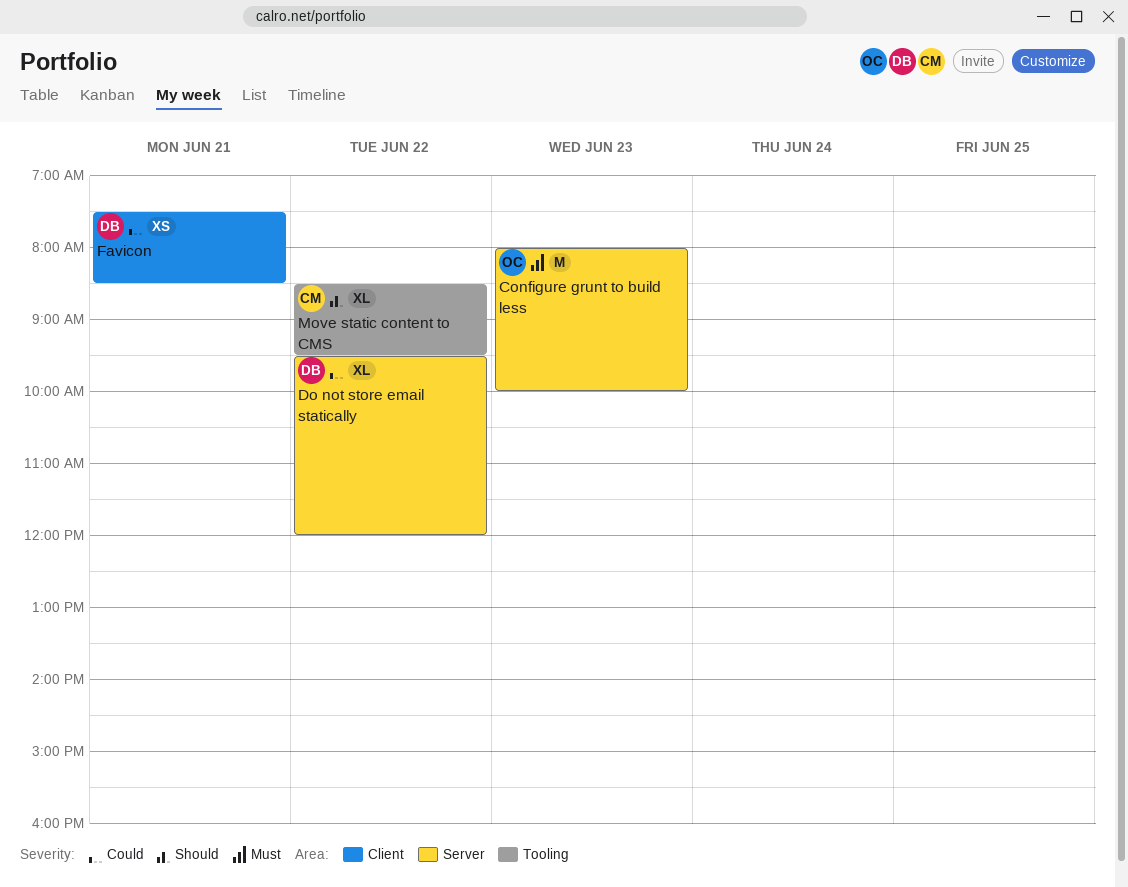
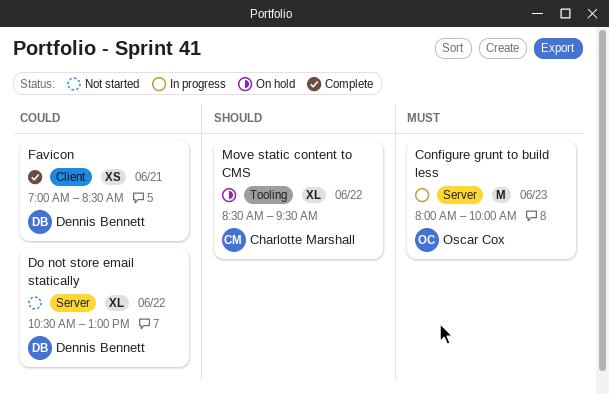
Do not store email statically, begins: 09:30 -> 10:30
Do not store email statically, ends: 12:00 -> 13:00
Favicon, begins: 07:30 -> 07:00

